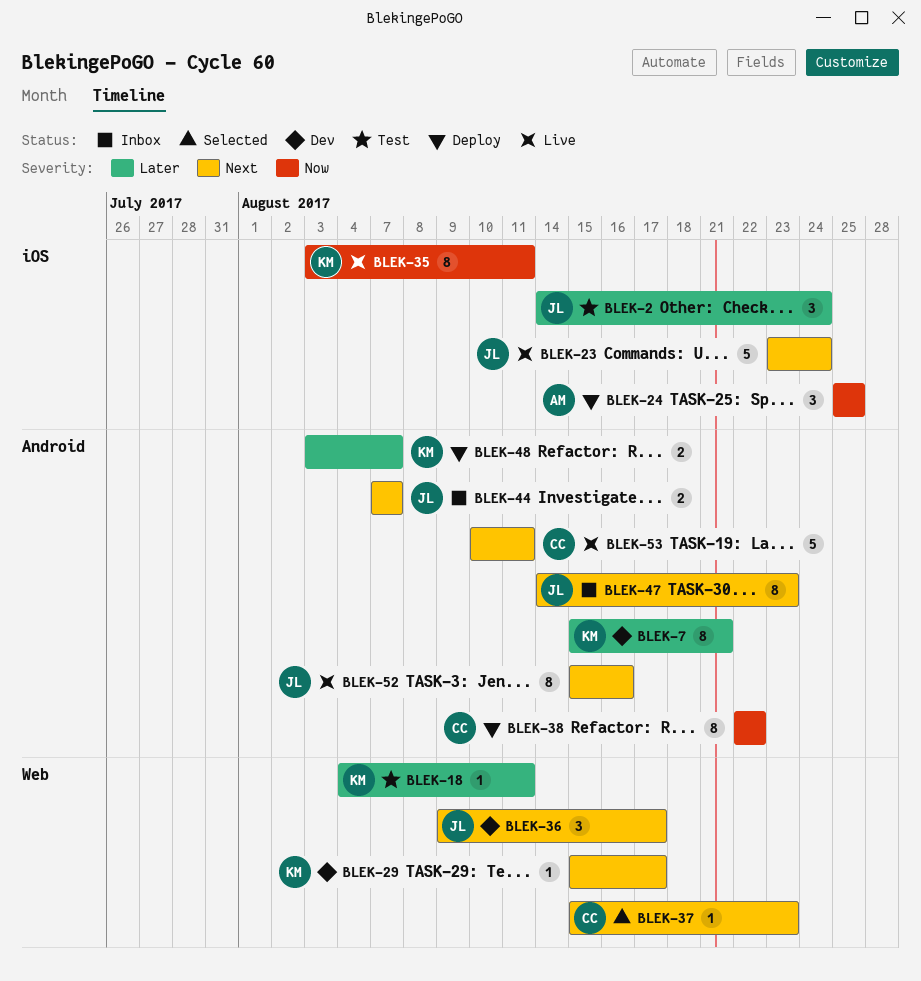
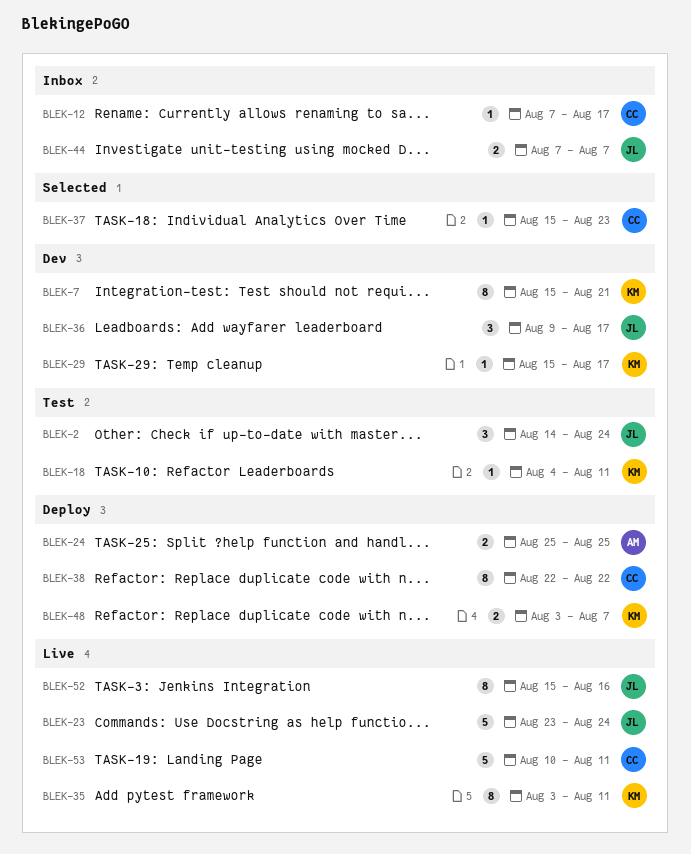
BLEK-12: none -> present
BLEK-24, estimate: 3 -> 2
BLEK-47: present -> none

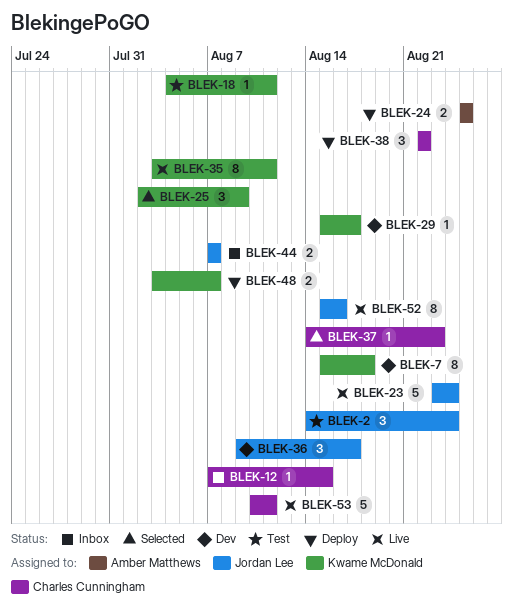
BLEK-7, due: Aug 21 -> Aug 18
BLEK-12, due: Aug 17 -> Aug 15
BLEK-25: none -> present
BLEK-37, start: Aug 15 -> Aug 14
BLEK-38, estimate: 8 -> 3

